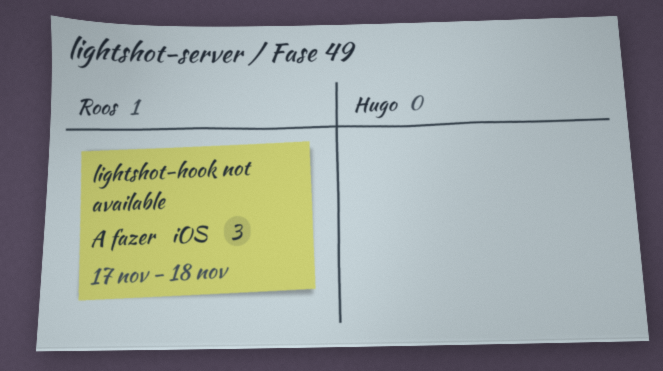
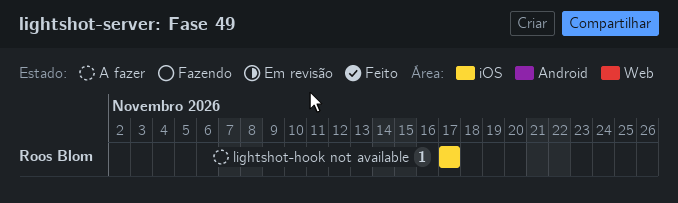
lightshot-hook not available, estimate: 3 -> 1
lightshot-hook not available, due: Nov 18 -> Nov 17

